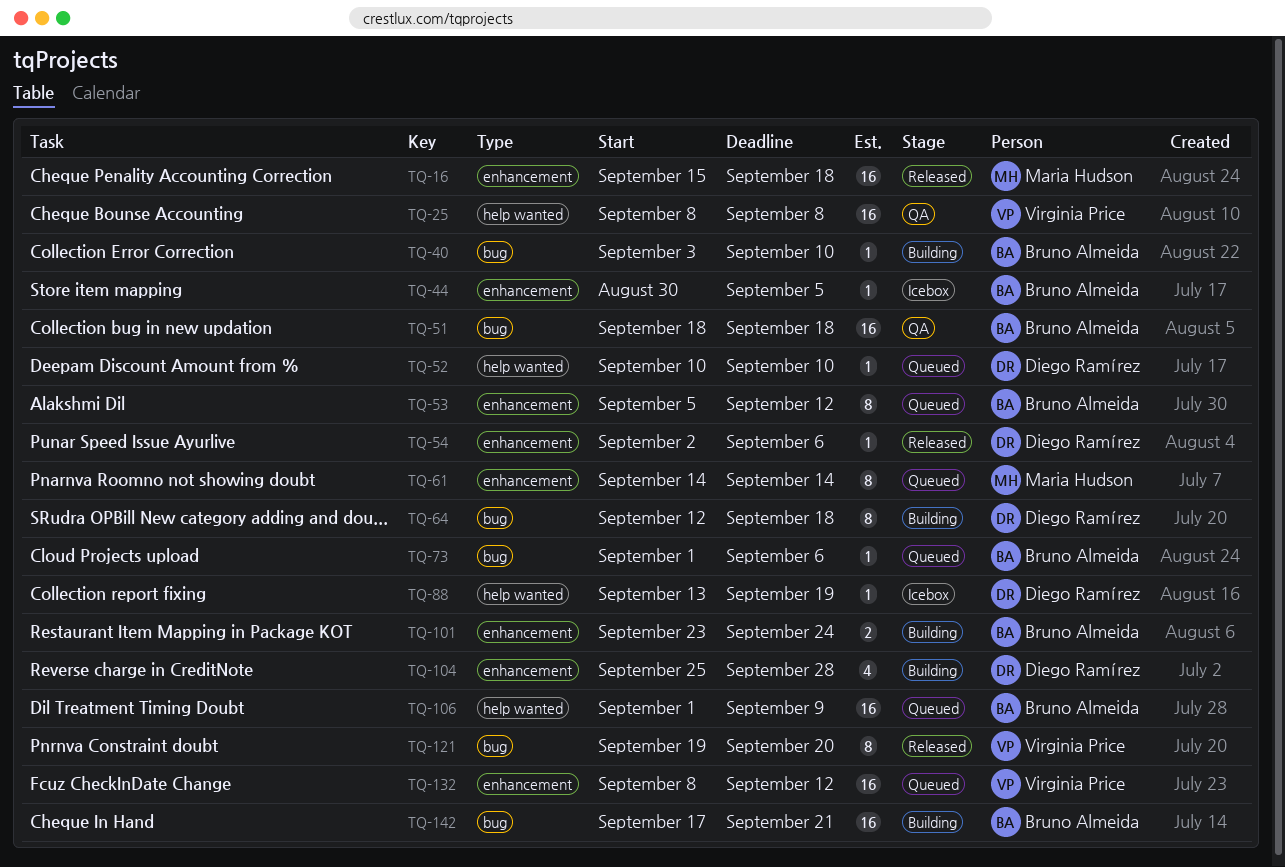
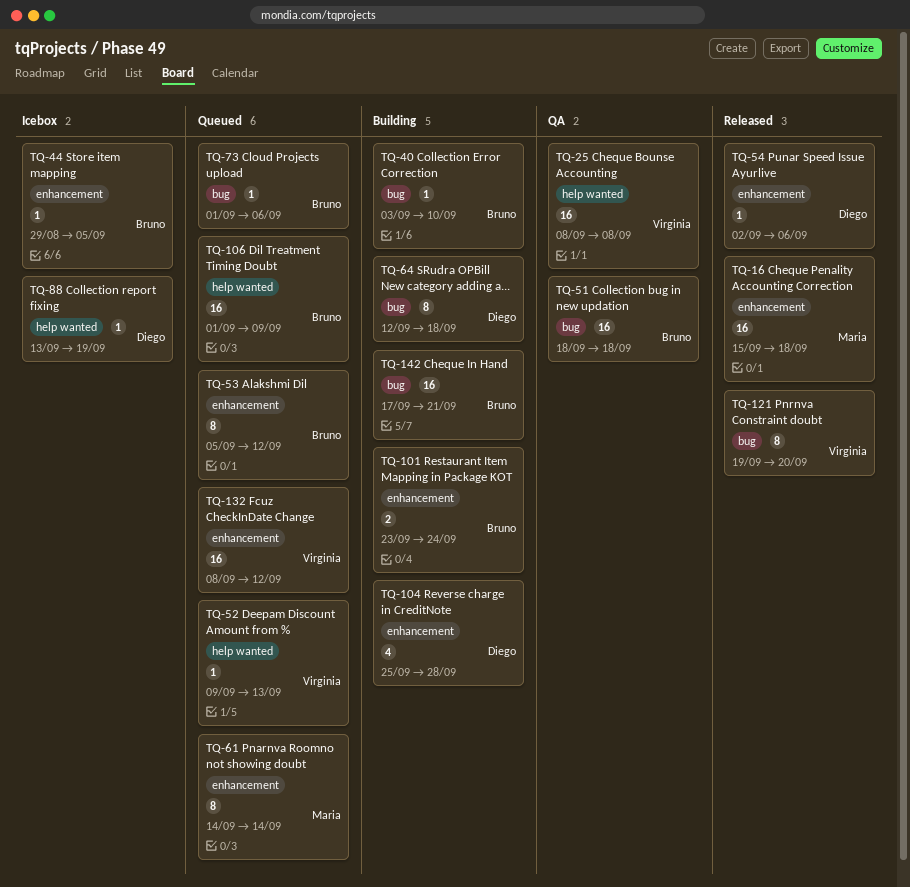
TQ-44, start: Aug 30 -> Aug 29
TQ-52, owner: Diego Ramírez -> Virginia Price
TQ-52, start: Sep 10 -> Sep 9
TQ-52, due: Sep 10 -> Sep 13

